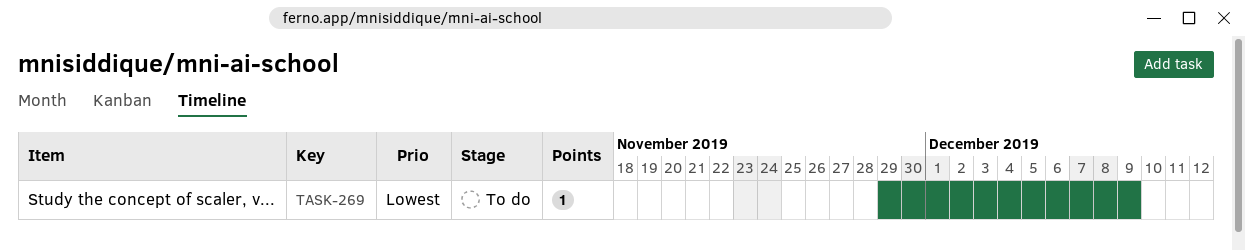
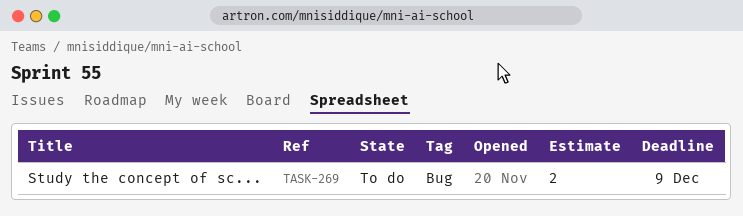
TASK-269, estimate: 1 -> 2

